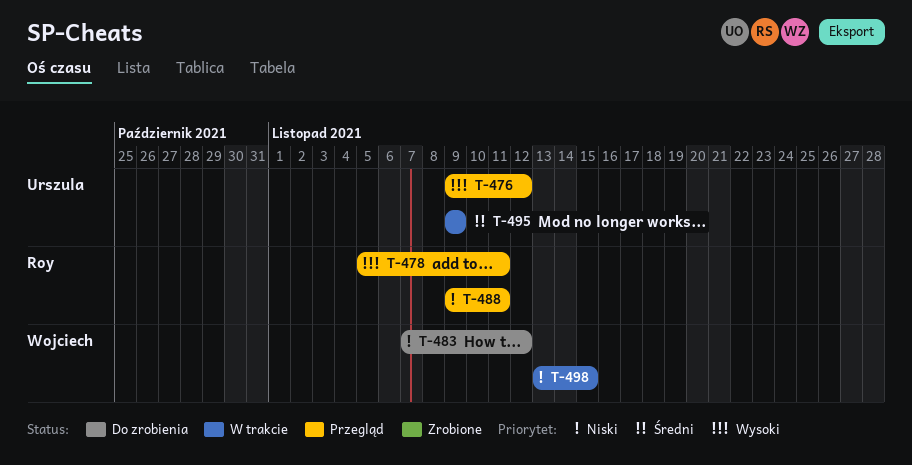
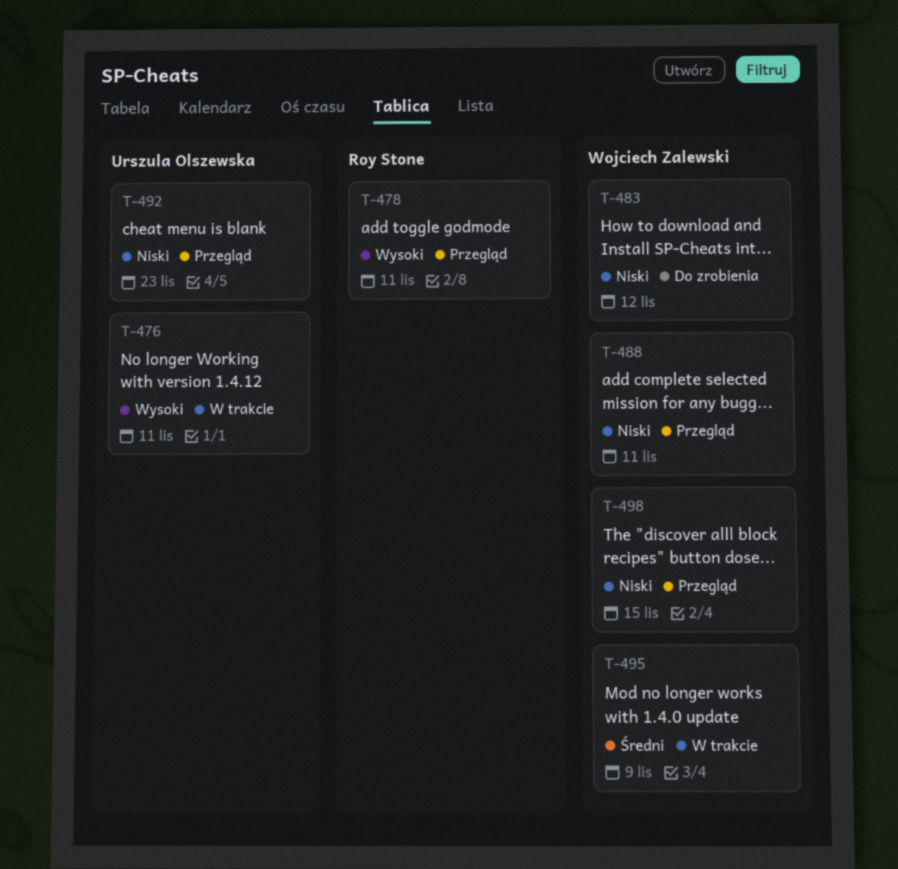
T-476, status: Przegląd -> W trakcie
T-476, due: Nov 12 -> Nov 11
T-488, owner: Roy Stone -> Wojciech Zalewski
T-492: none -> present
T-495, owner: Urszula Olszewska -> Wojciech Zalewski
T-498, status: W trakcie -> Przegląd

